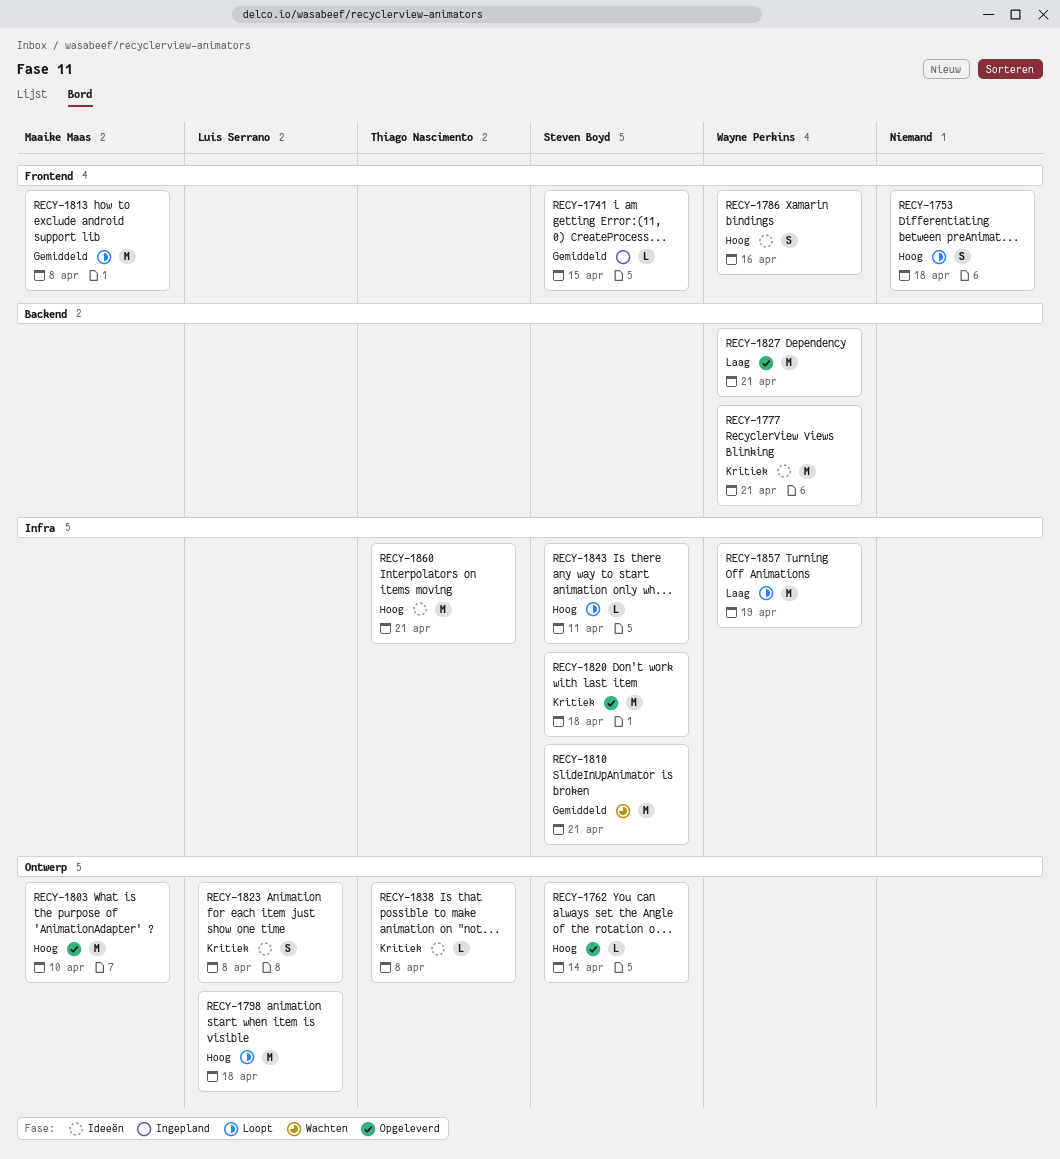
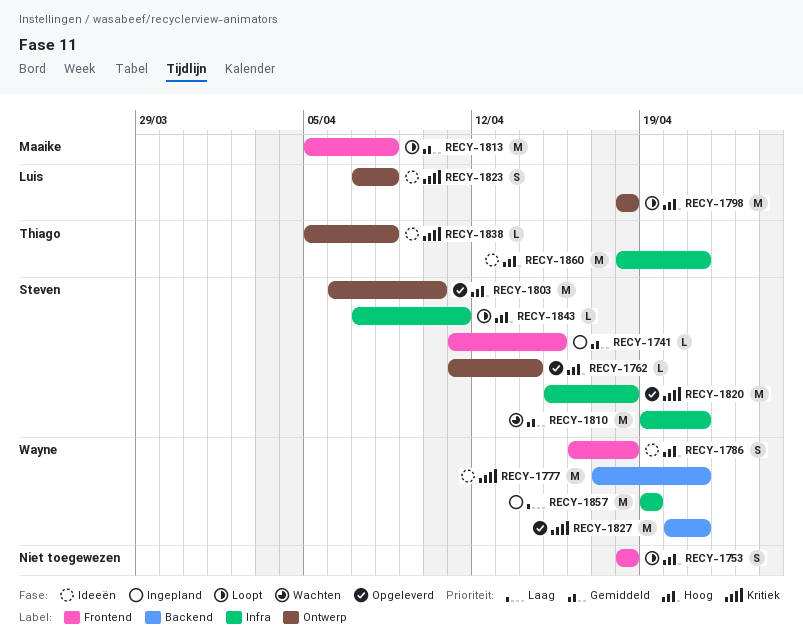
RECY-1786, due: Apr 16 -> Apr 18
RECY-1803, owner: Maaike Maas -> Steven Boyd
RECY-1827, priority: Laag -> Kritiek
RECY-1857, status: Loopt -> Ingepland

